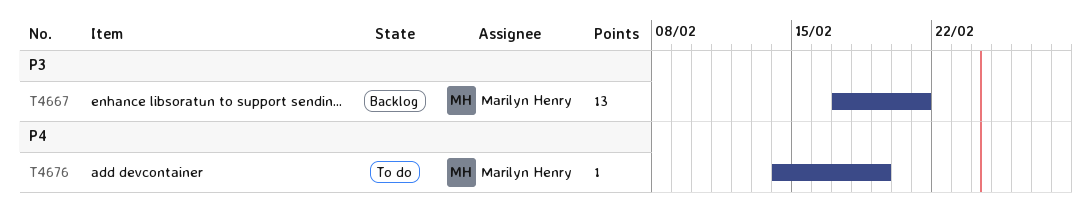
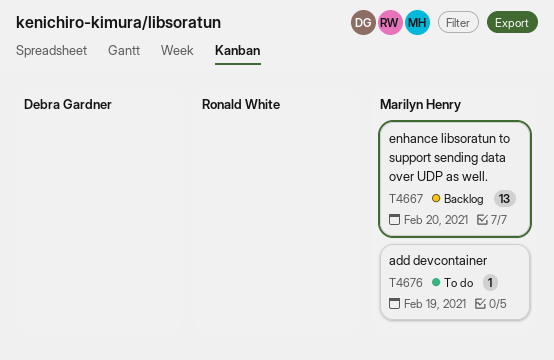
T4667, due: Feb 21 -> Feb 20

